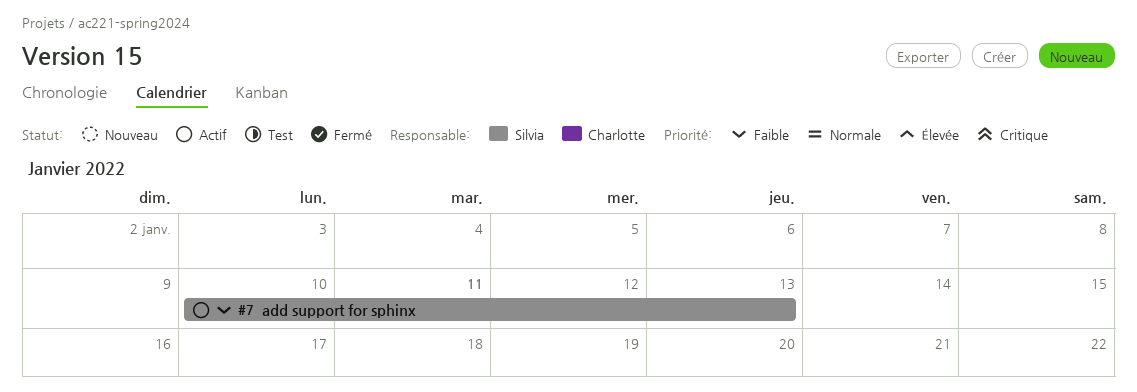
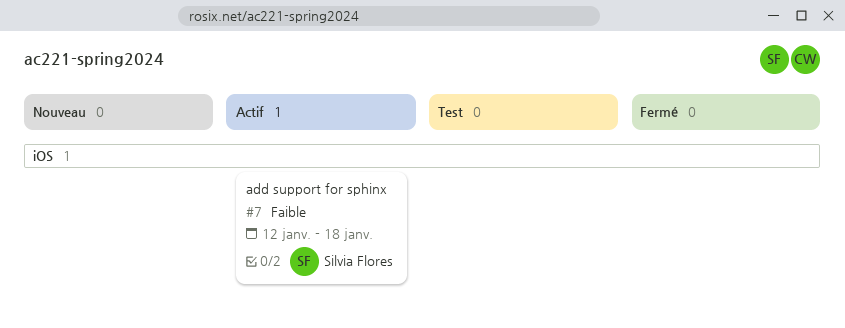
#7, start: Jan 10 -> Jan 12
#7, due: Jan 13 -> Jan 18

